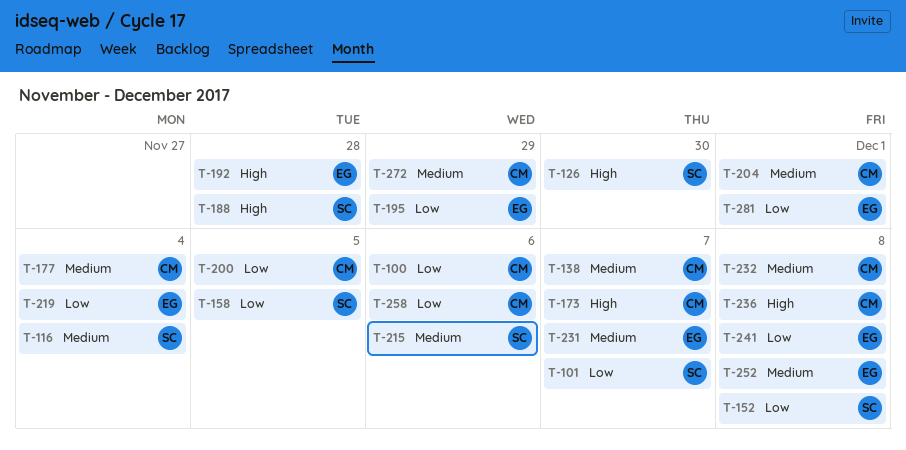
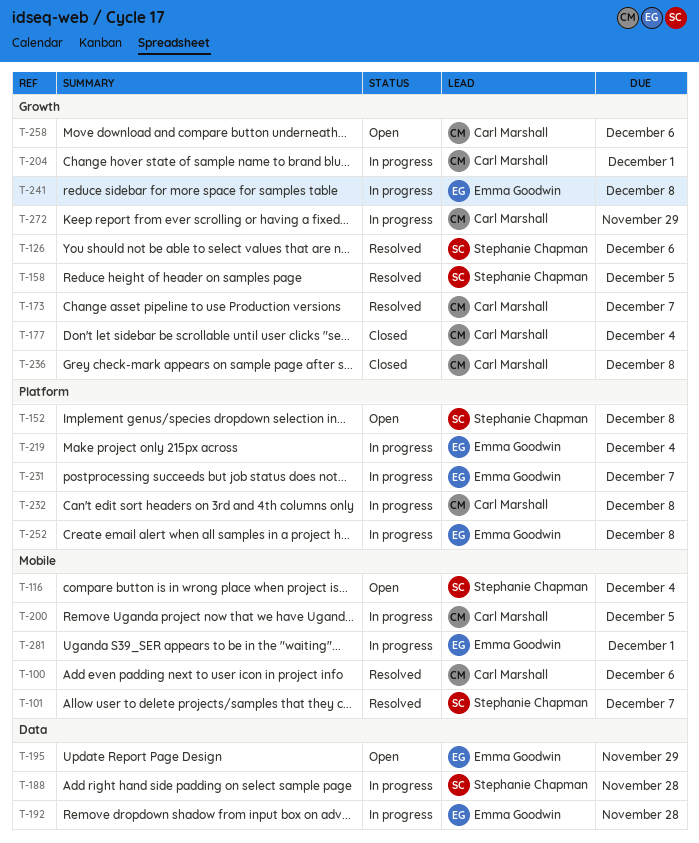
T-126, due: Nov 30 -> Dec 6
T-138: present -> none
T-215: present -> none

